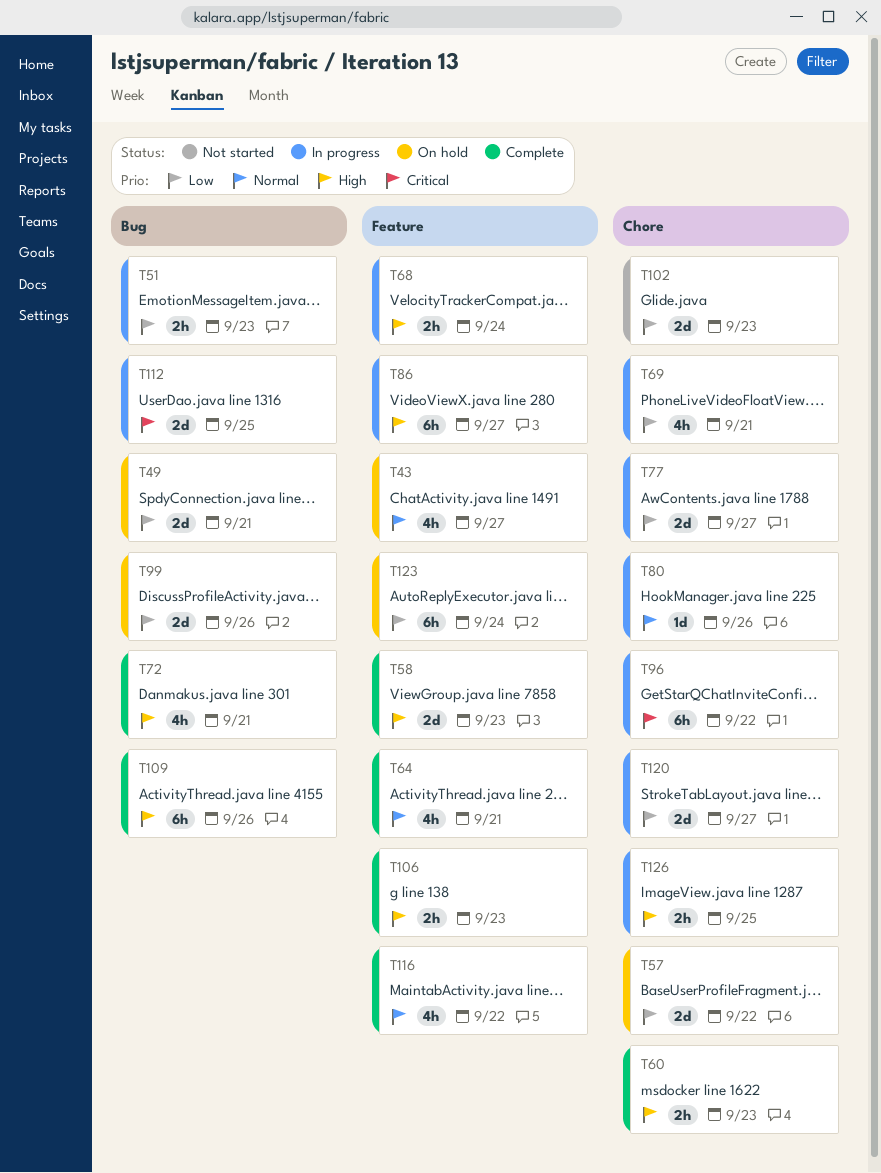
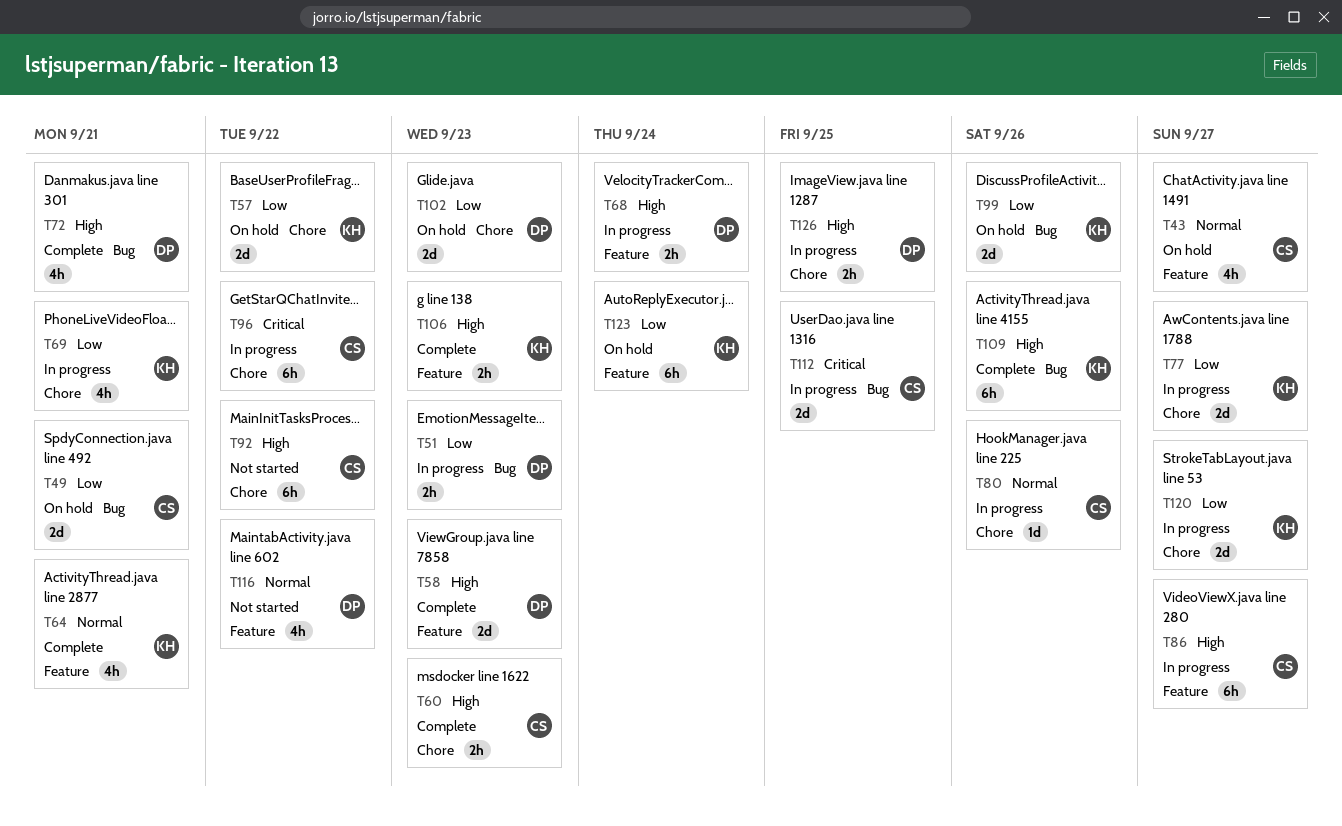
T92: none -> present
T102, status: Not started -> On hold
T116, status: Complete -> Not started

